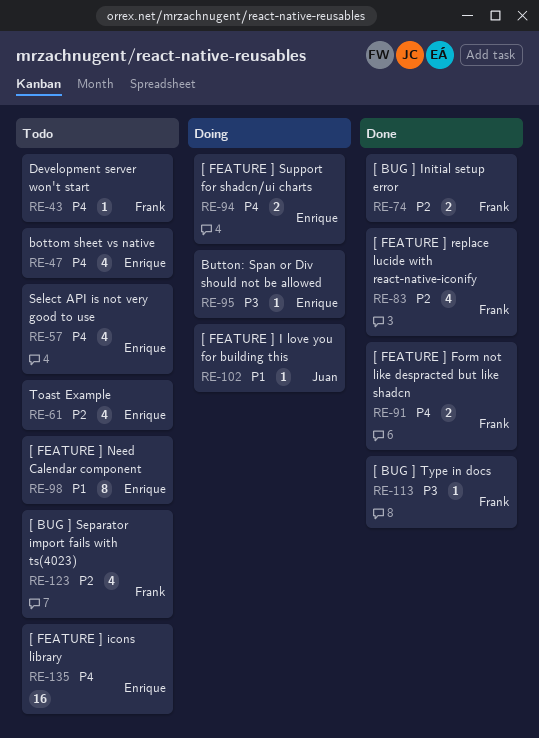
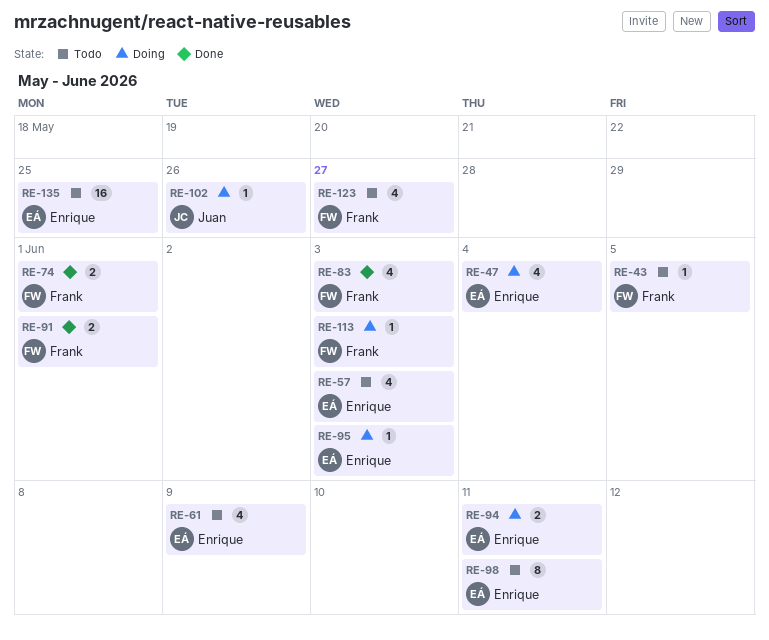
RE-47, status: Todo -> Doing
RE-113, status: Done -> Doing

